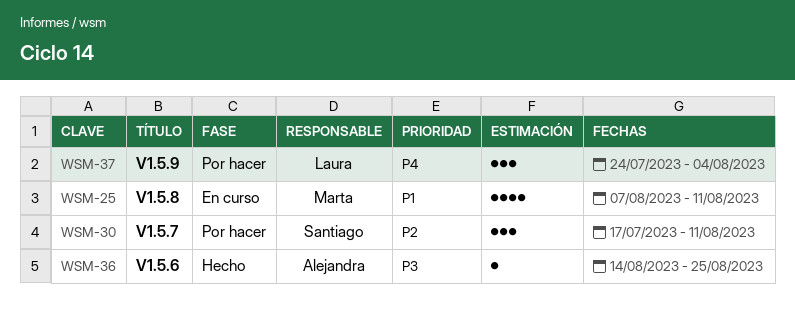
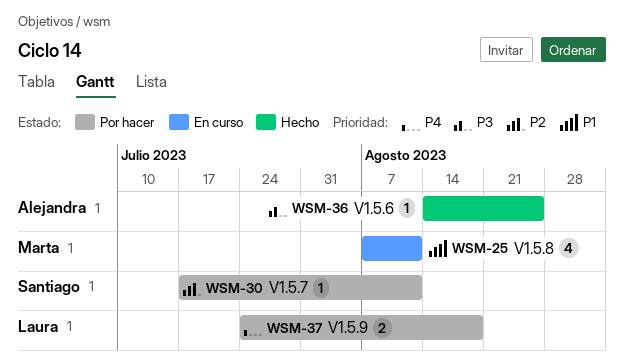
WSM-30, estimate: 3 -> 1
WSM-37, estimate: 3 -> 2
WSM-37, due: Aug 4 -> Aug 18

